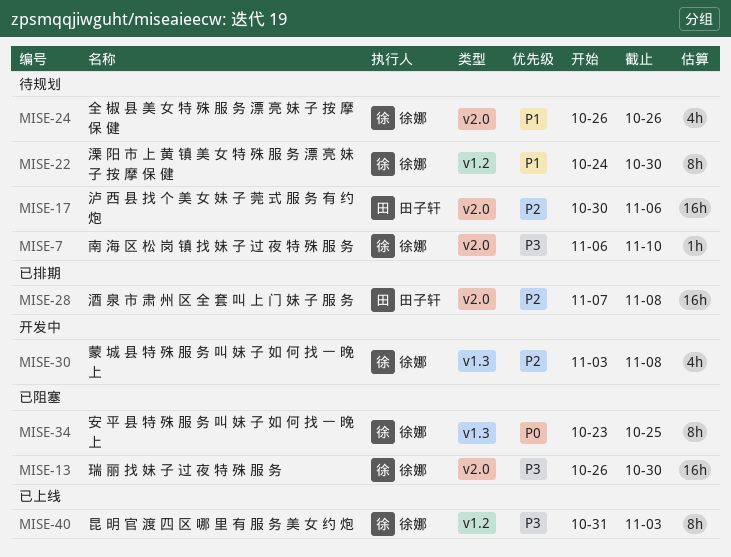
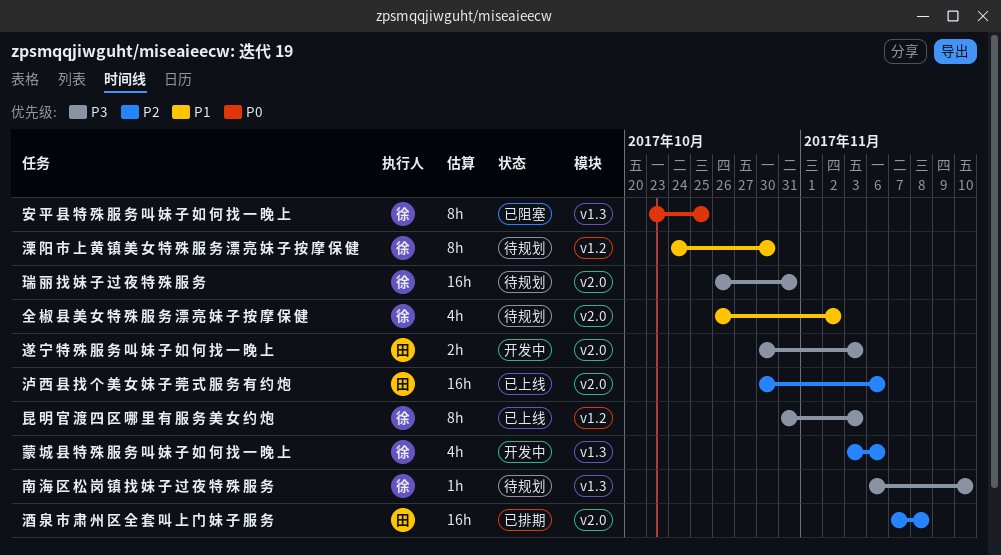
全 椒 县 美 女 特 殊 服 务 漂 亮 妹 子 按 摩 保 健, due: Oct 26 -> Nov 2
南 海 区 松 岗 镇 找 妹 子 过 夜 特 殊 服 务, label: v2.0 -> v1.3
泸 西 县 找 个 美 女 妹 子 莞 式 服 务 有 约 炮, status: 待规划 -> 已上线
瑞 丽 找 妹 子 过 夜 特 殊 服 务, status: 已阻塞 -> 待规划
瑞 丽 找 妹 子 过 夜 特 殊 服 务, due: Oct 30 -> Oct 31
蒙 城 县 特 殊 服 务 叫 妹 子 如 何 找 一 晚 上, due: Nov 8 -> Nov 6
遂 宁 特 殊 服 务 叫 妹 子 如 何 找 一 晚 上: none -> present

